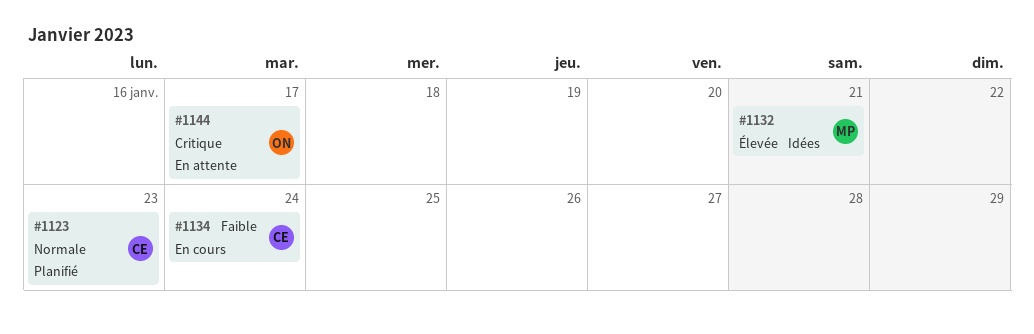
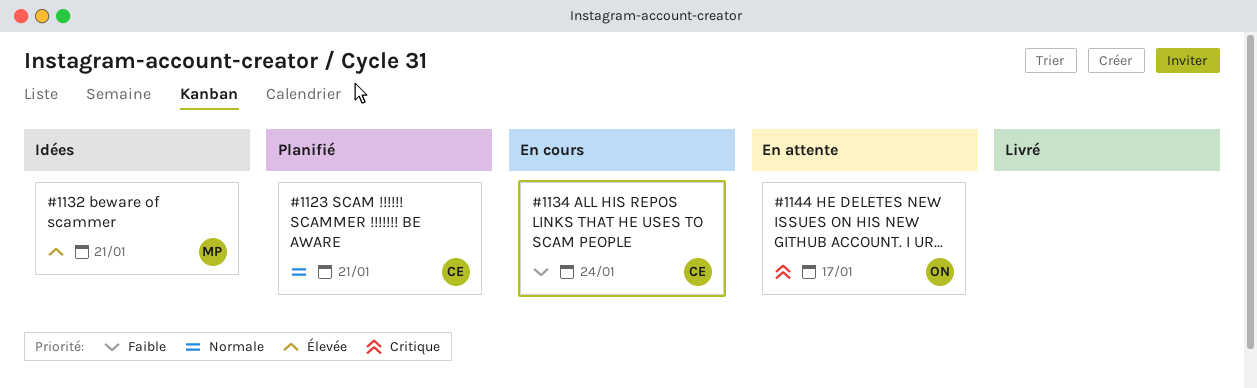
#1123, due: Jan 23 -> Jan 21

